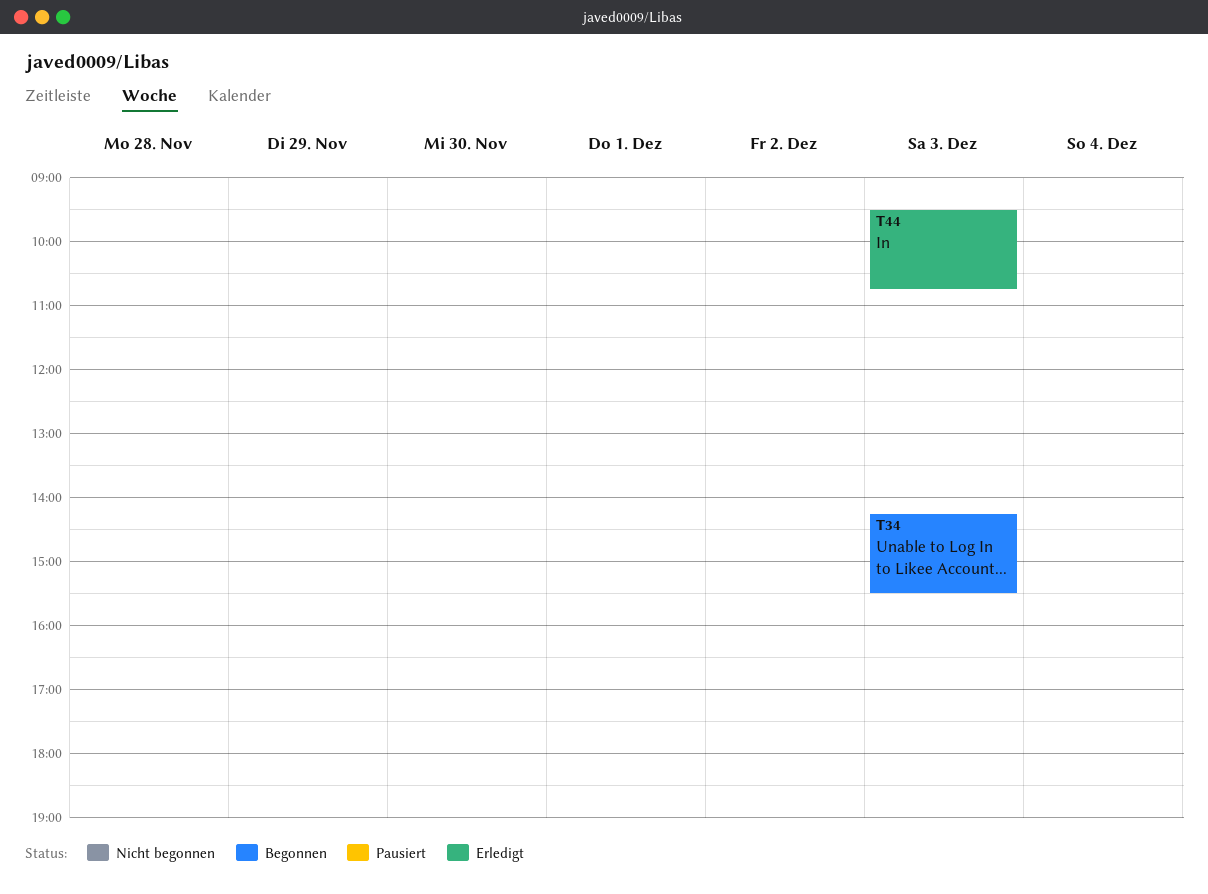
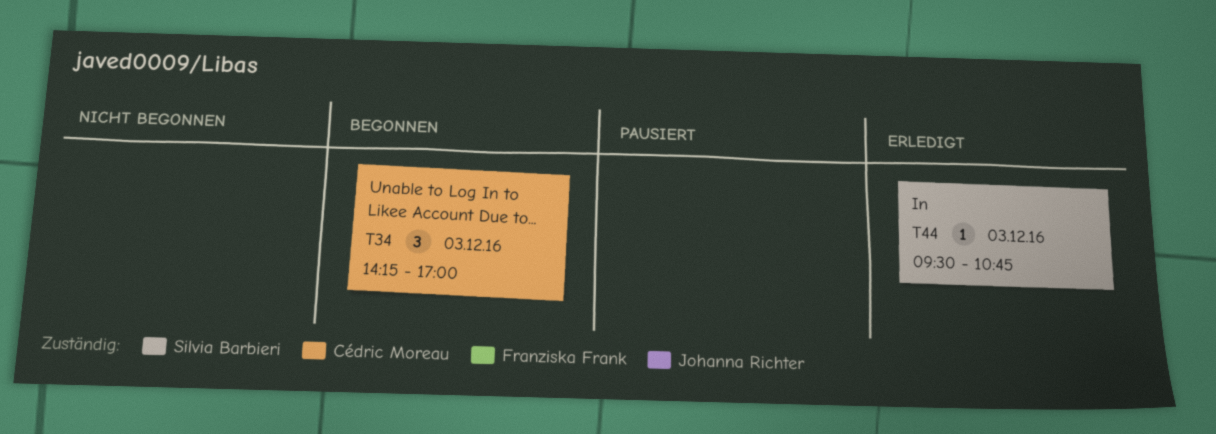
T34, ends: 15:30 -> 17:00

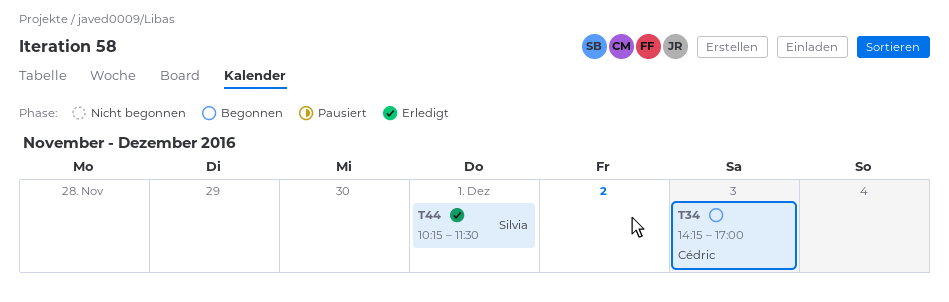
T44, day: Dec 3 -> Dec 1
T44, begins: 09:30 -> 10:15
T44, ends: 10:45 -> 11:30

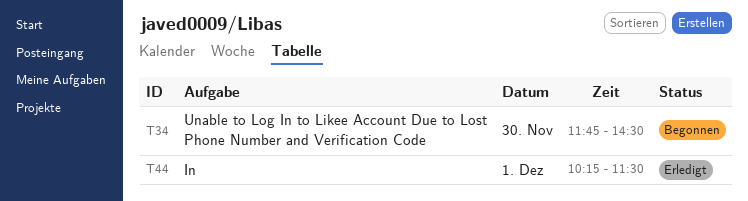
T34, day: Dec 3 -> Nov 30
T34, begins: 14:15 -> 11:45
T34, ends: 17:00 -> 14:30

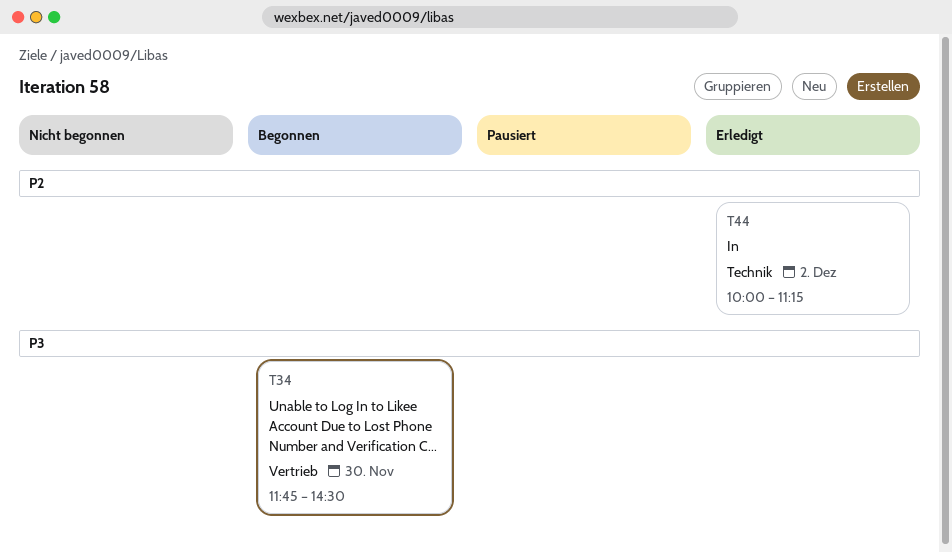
T44, day: Dec 1 -> Dec 2
T44, begins: 10:15 -> 10:00
T44, ends: 11:30 -> 11:15

